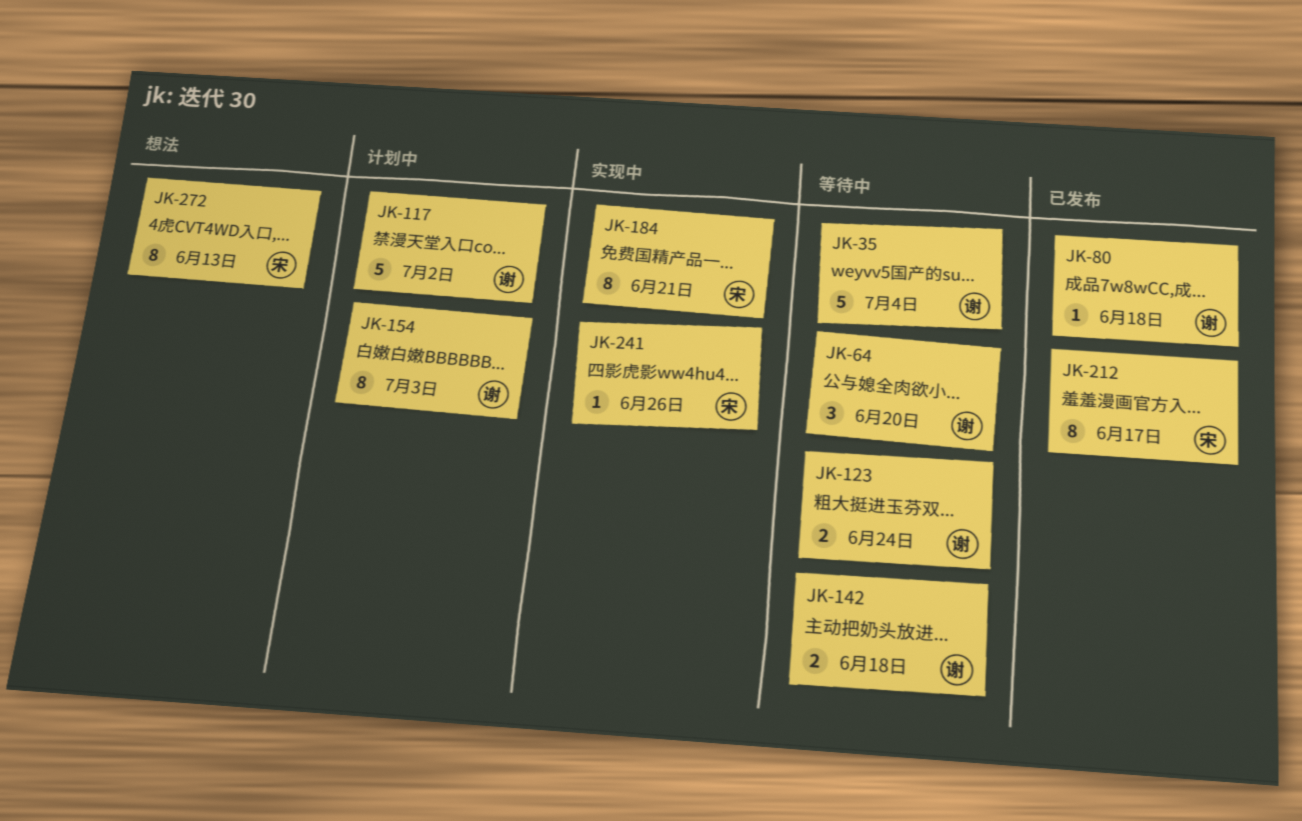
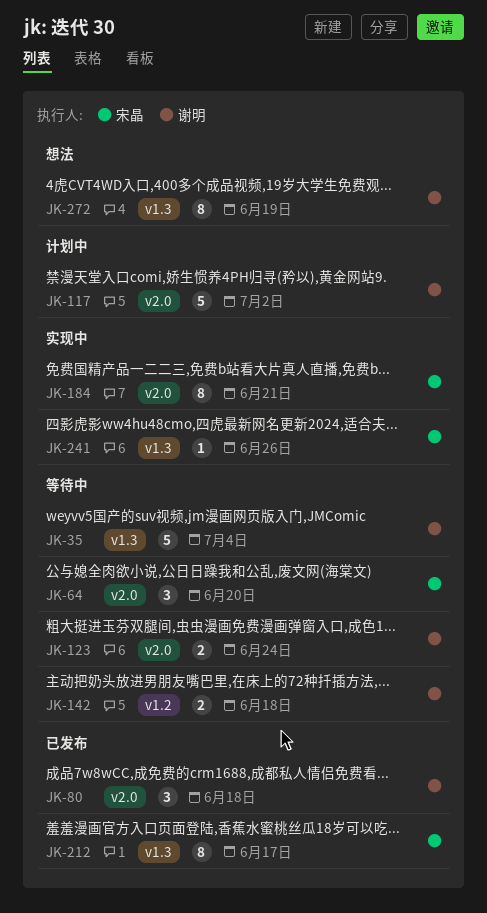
JK-64, owner: 谢明 -> 宋晶
JK-80, estimate: 1 -> 3
JK-154: present -> none
JK-272, owner: 宋晶 -> 谢明
JK-272, due: Jun 13 -> Jun 19

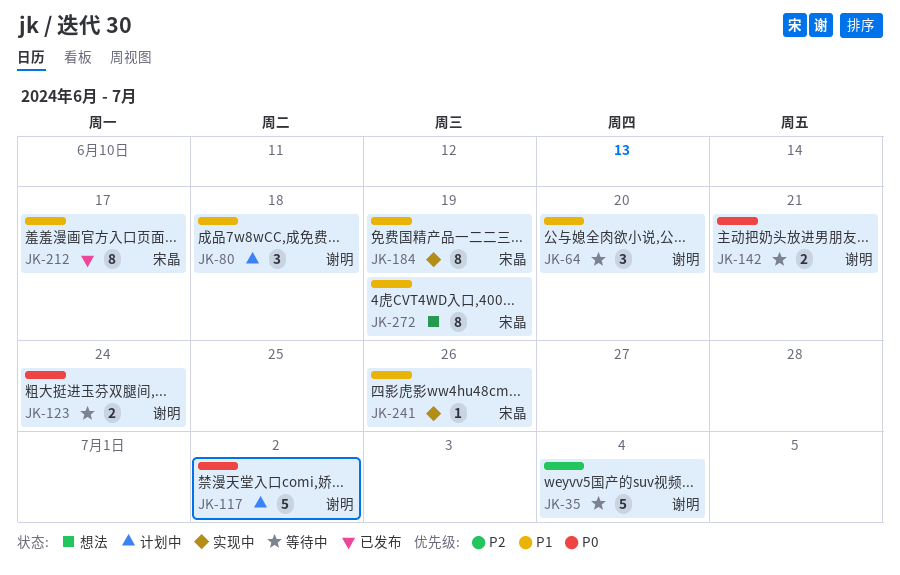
JK-64, owner: 宋晶 -> 谢明
JK-80, status: 已发布 -> 计划中
JK-142, due: Jun 18 -> Jun 21
JK-184, due: Jun 21 -> Jun 19
JK-272, owner: 谢明 -> 宋晶

